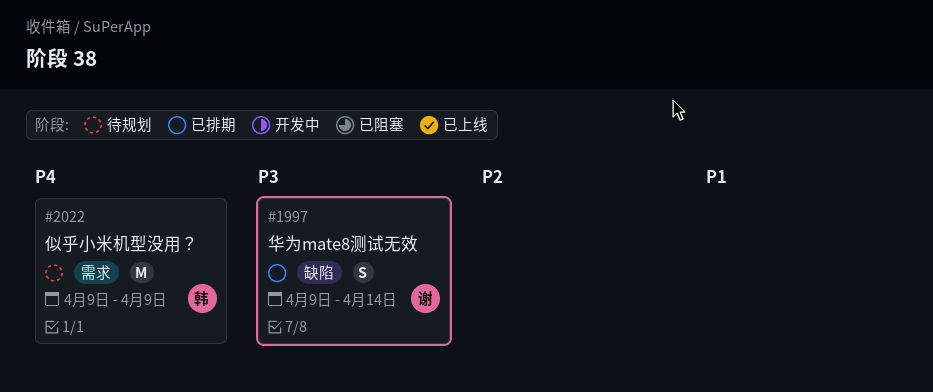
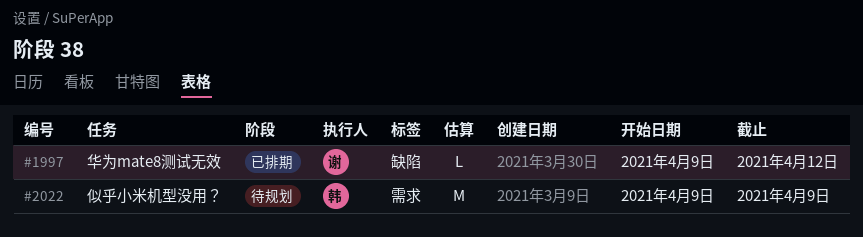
#1997, estimate: S -> L
#1997, due: Apr 14 -> Apr 12

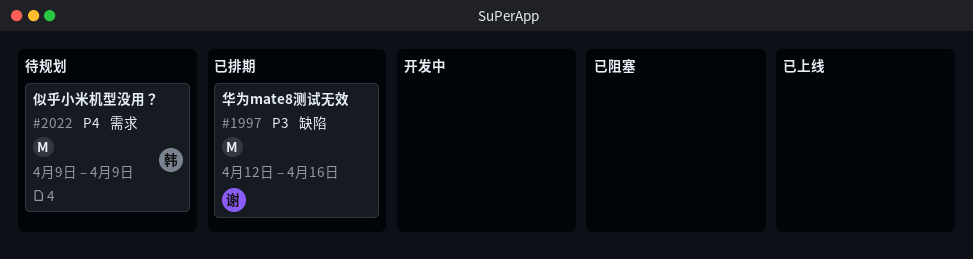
#1997, estimate: L -> M
#1997, start: Apr 9 -> Apr 12
#1997, due: Apr 12 -> Apr 16

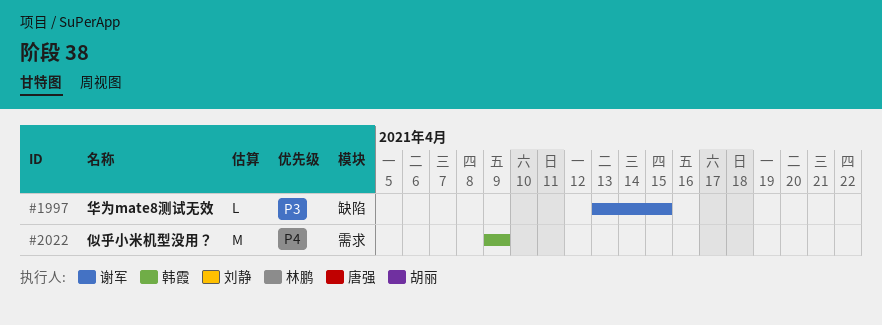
#1997, estimate: M -> L
#1997, start: Apr 12 -> Apr 13
#1997, due: Apr 16 -> Apr 15

